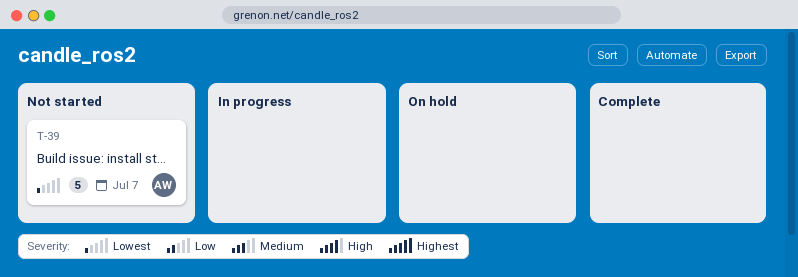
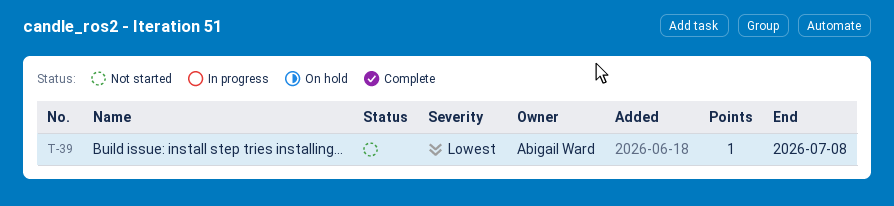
T-39, estimate: 5 -> 1
T-39, due: Jul 7 -> Jul 8

